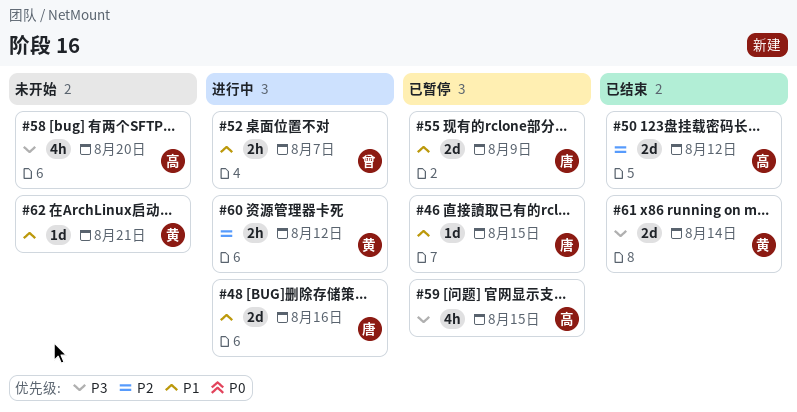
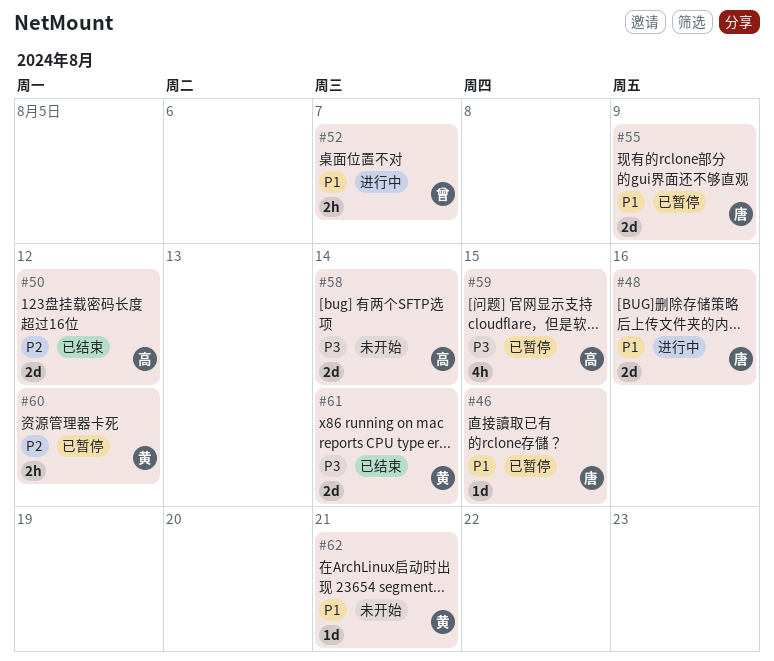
#58, estimate: 4h -> 2d
#58, due: Aug 20 -> Aug 14
#60, status: 进行中 -> 已暂停

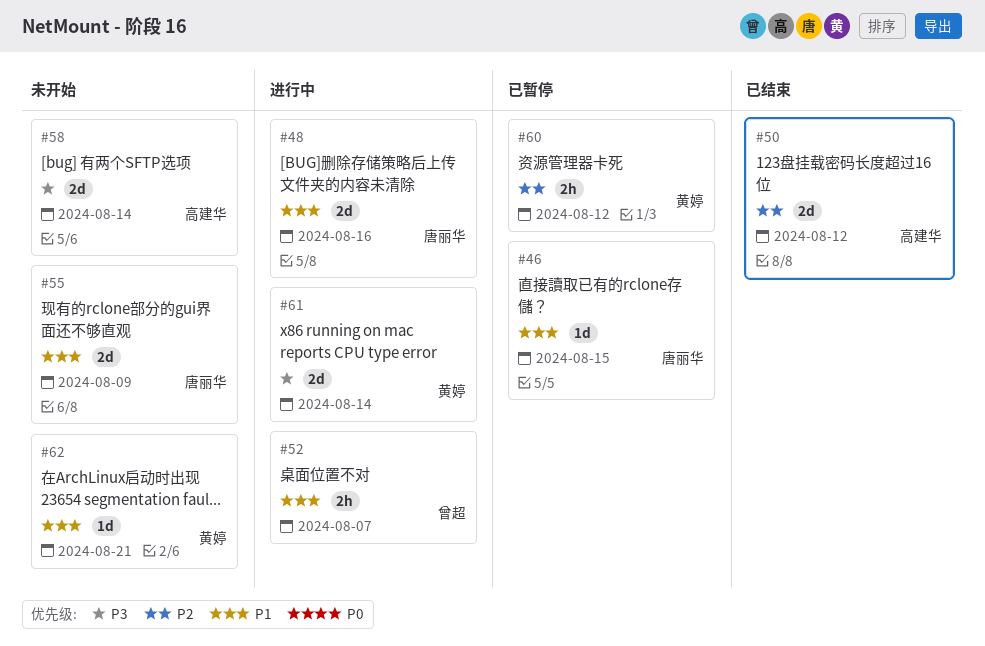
#55, status: 已暂停 -> 未开始
#59: present -> none
#61, status: 已结束 -> 进行中

